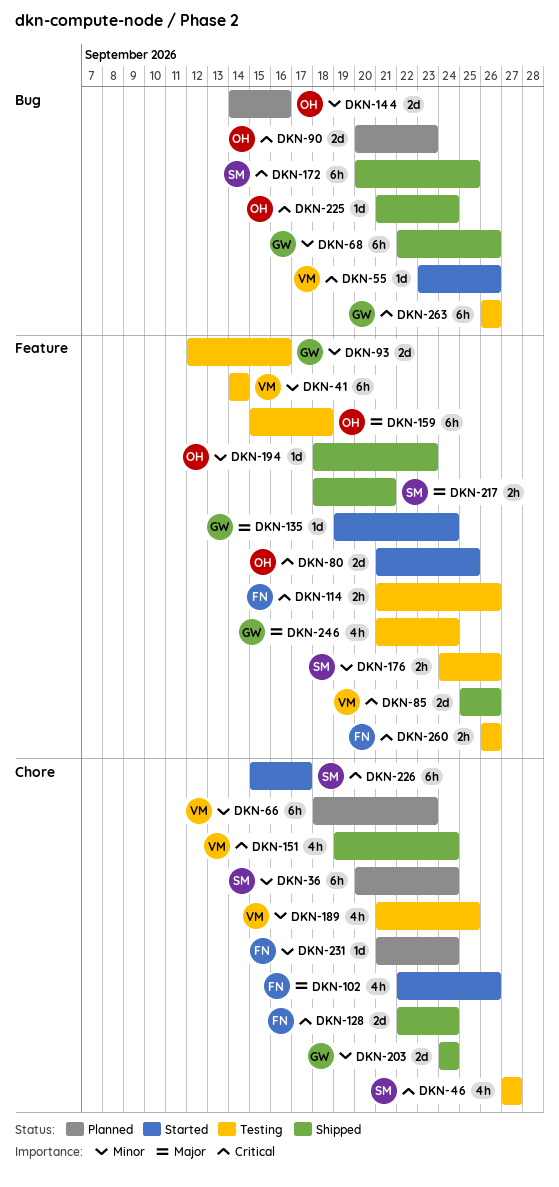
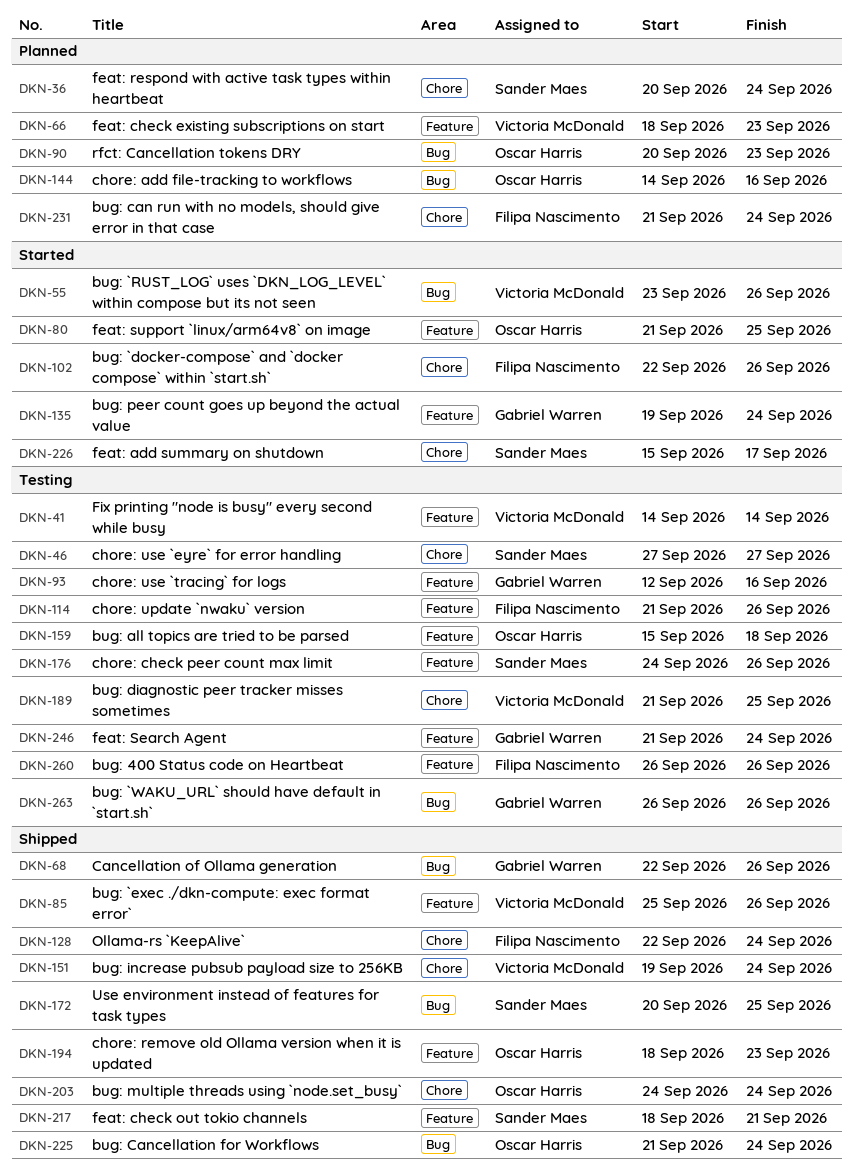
DKN-66, label: Chore -> Feature
DKN-203, owner: Gabriel Warren -> Oscar Harris

